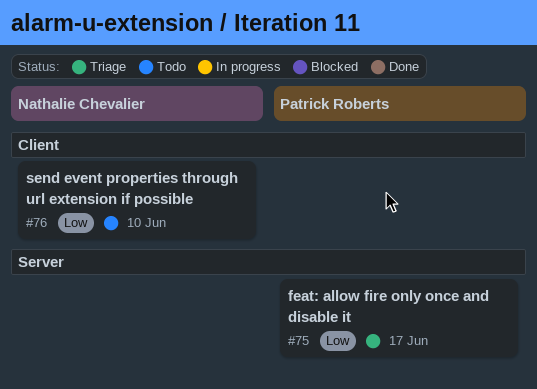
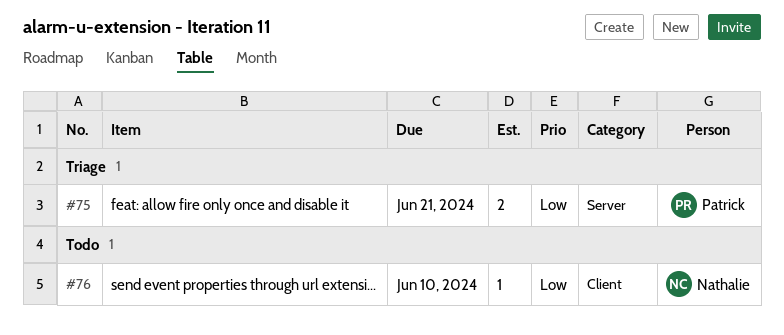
#75, due: Jun 17 -> Jun 21

